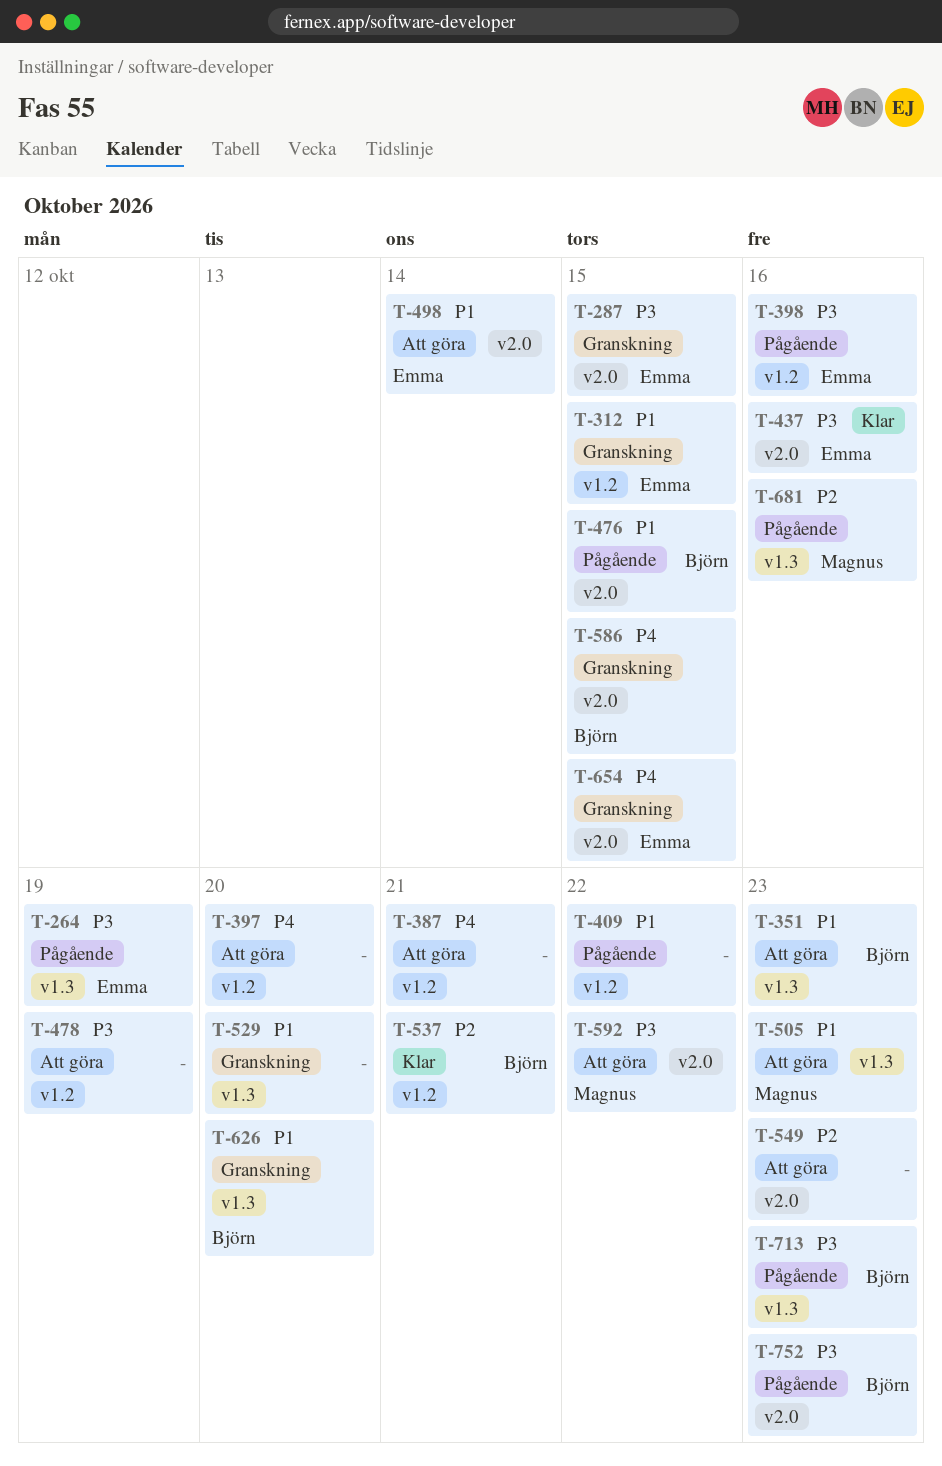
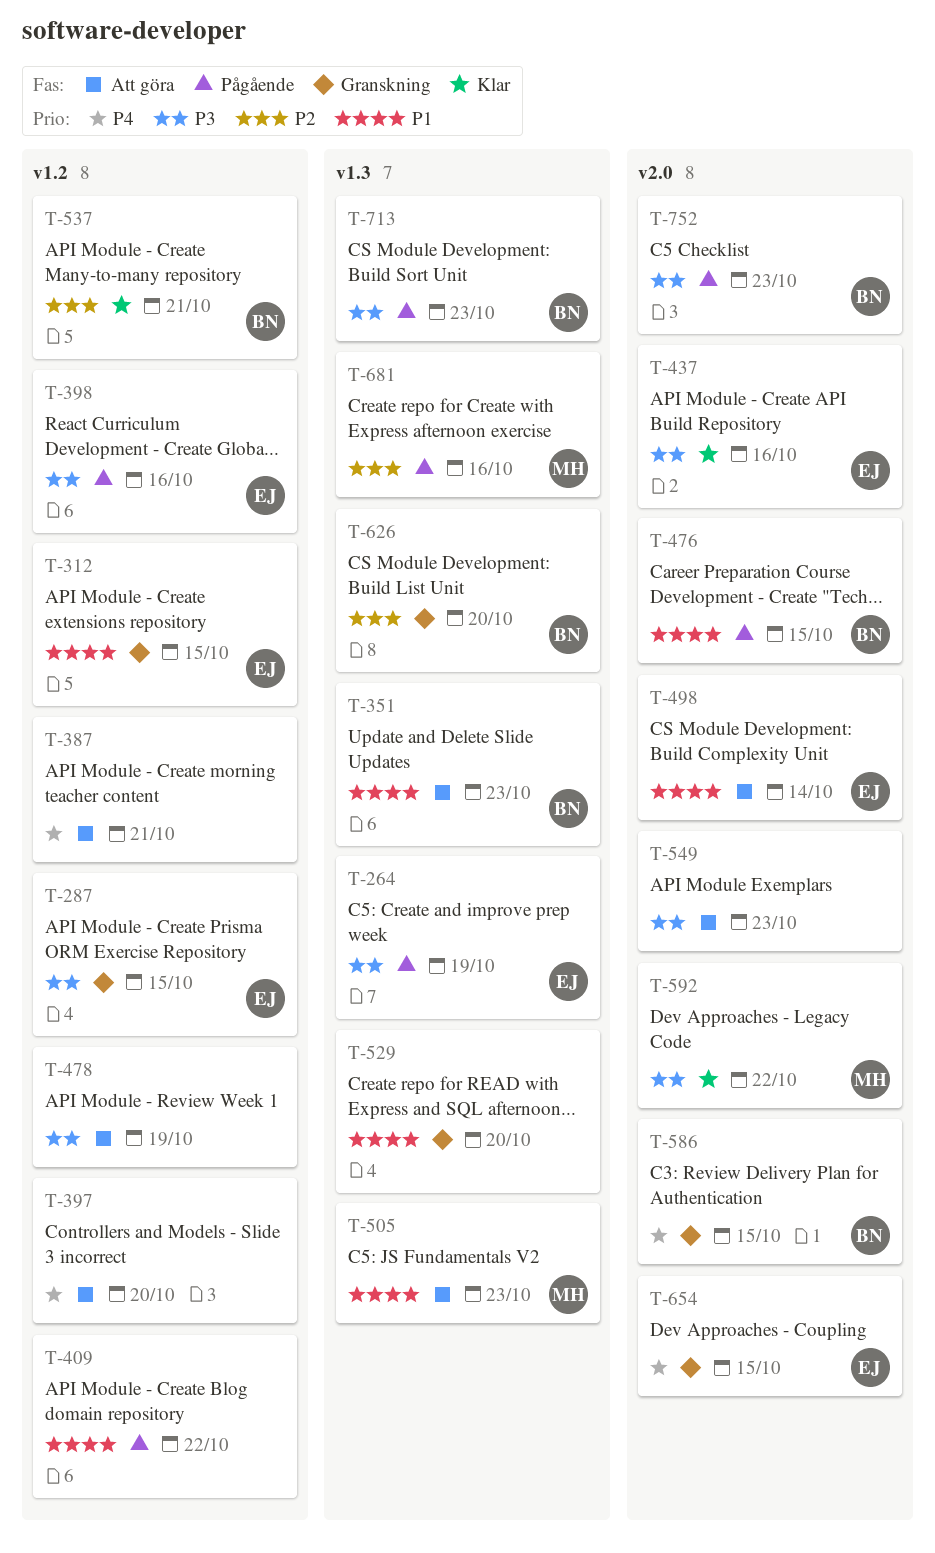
T-287, label: v2.0 -> v1.2
T-549, priority: P2 -> P3
T-592, status: Att göra -> Klar
T-626, priority: P1 -> P2

